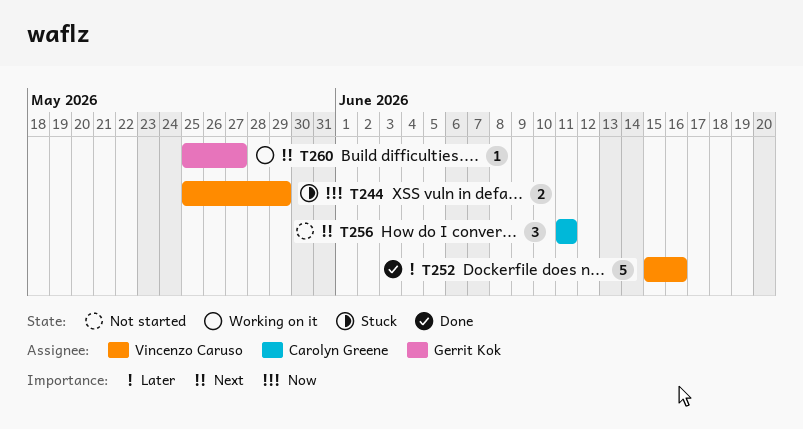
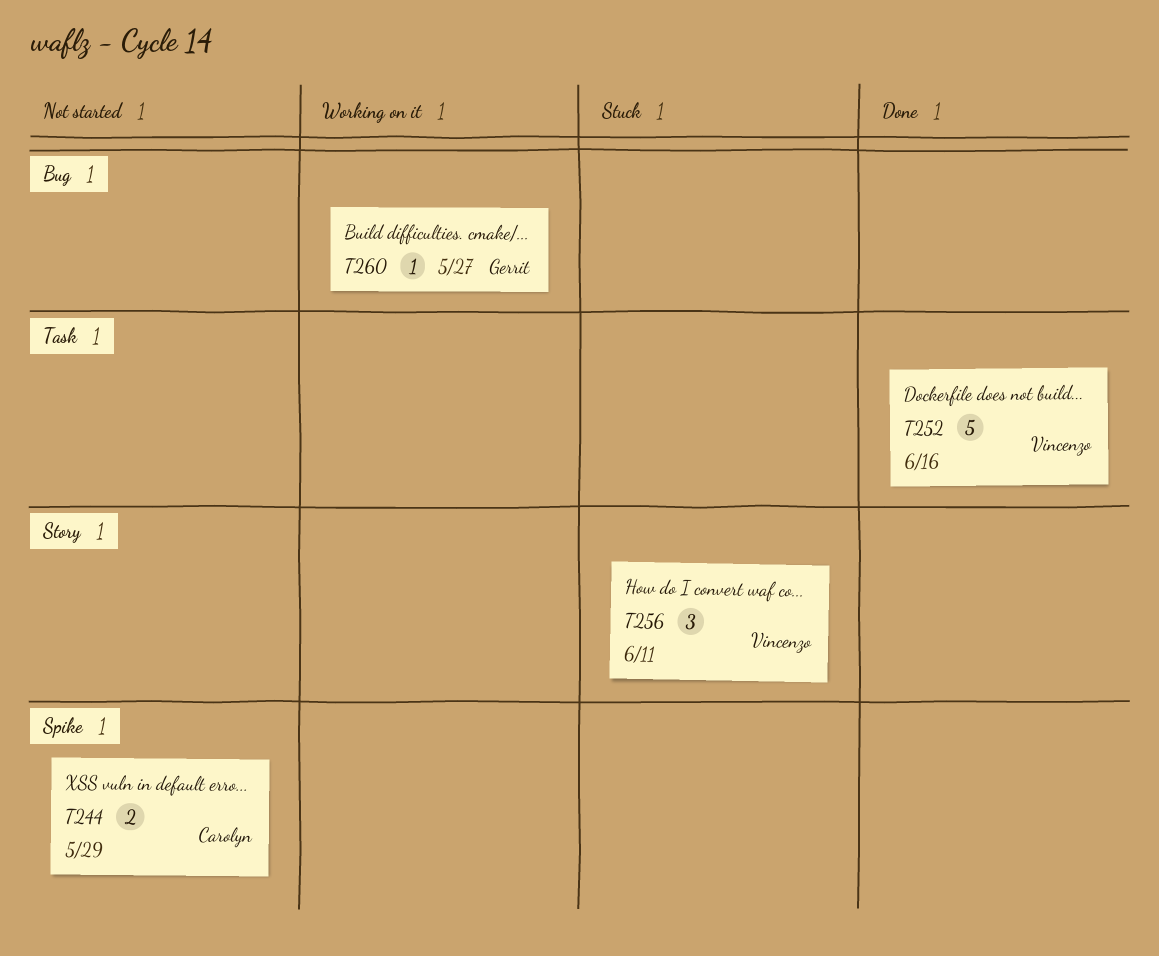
T244, status: Stuck -> Not started
T244, owner: Vincenzo Caruso -> Carolyn Greene
T256, status: Not started -> Stuck
T256, owner: Carolyn Greene -> Vincenzo Caruso

